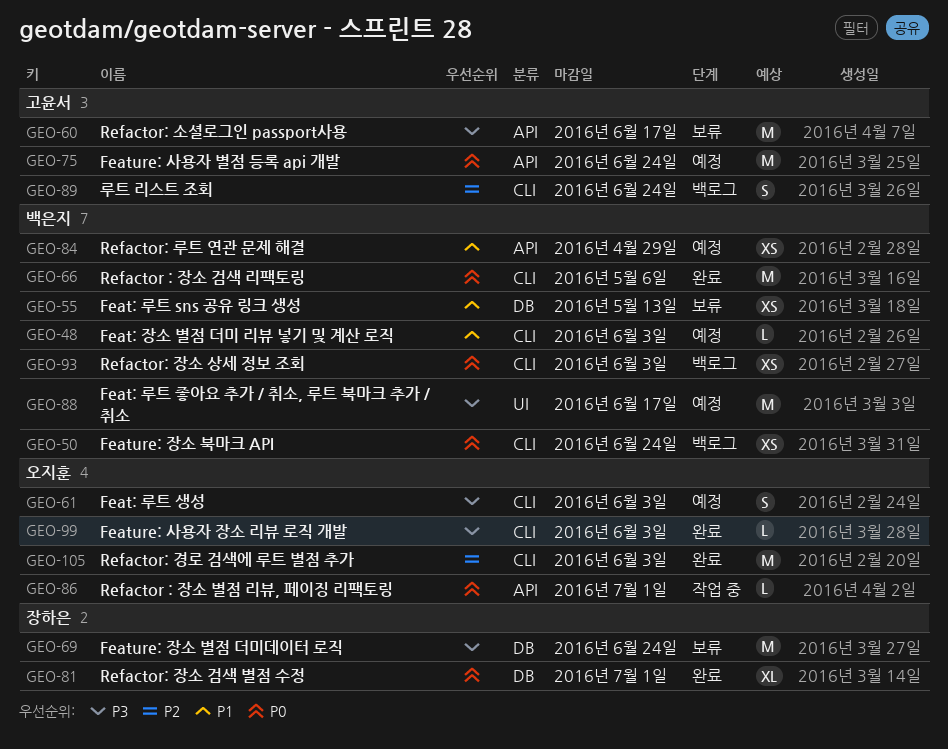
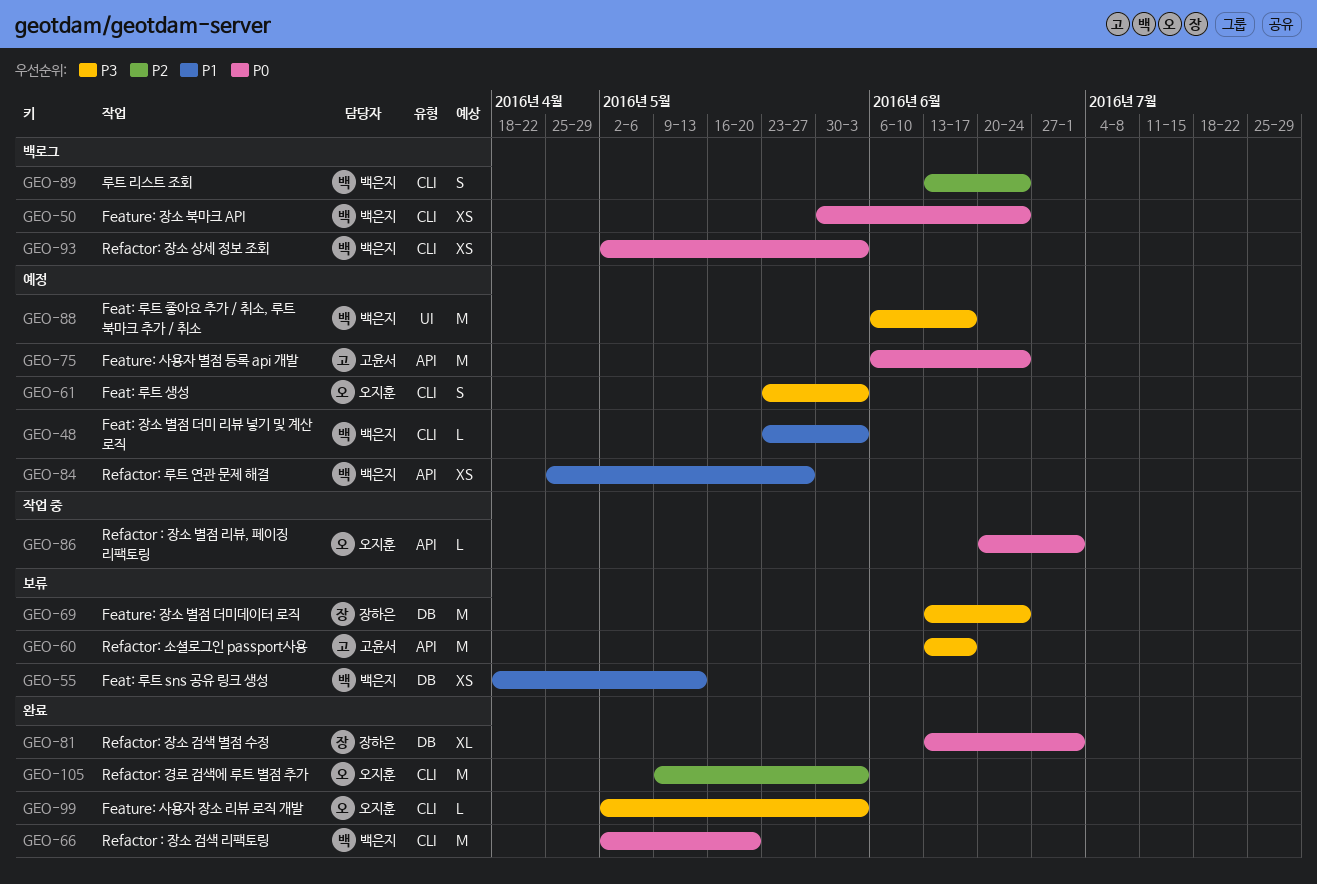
GEO-66, due: May 6 -> May 20
GEO-84, due: Apr 29 -> May 27
GEO-89, owner: 고윤서 -> 백은지

